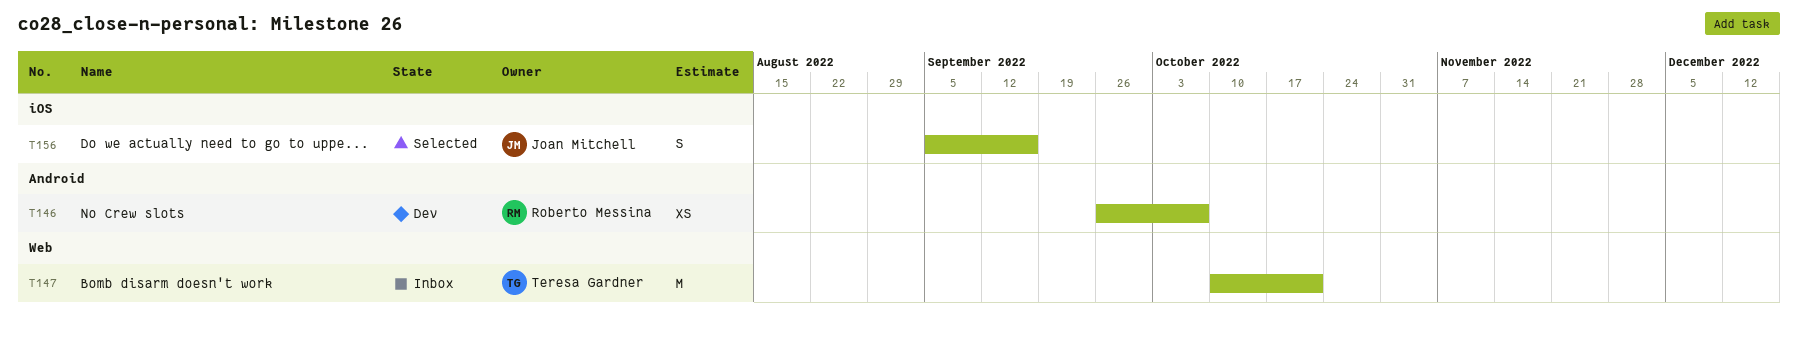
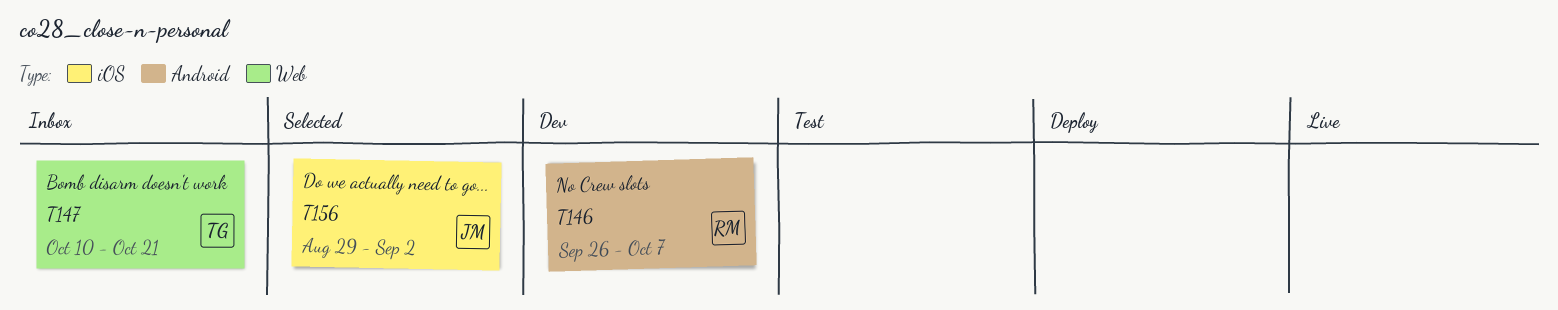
T156, start: Sep 5 -> Aug 29
T156, due: Sep 16 -> Sep 2

